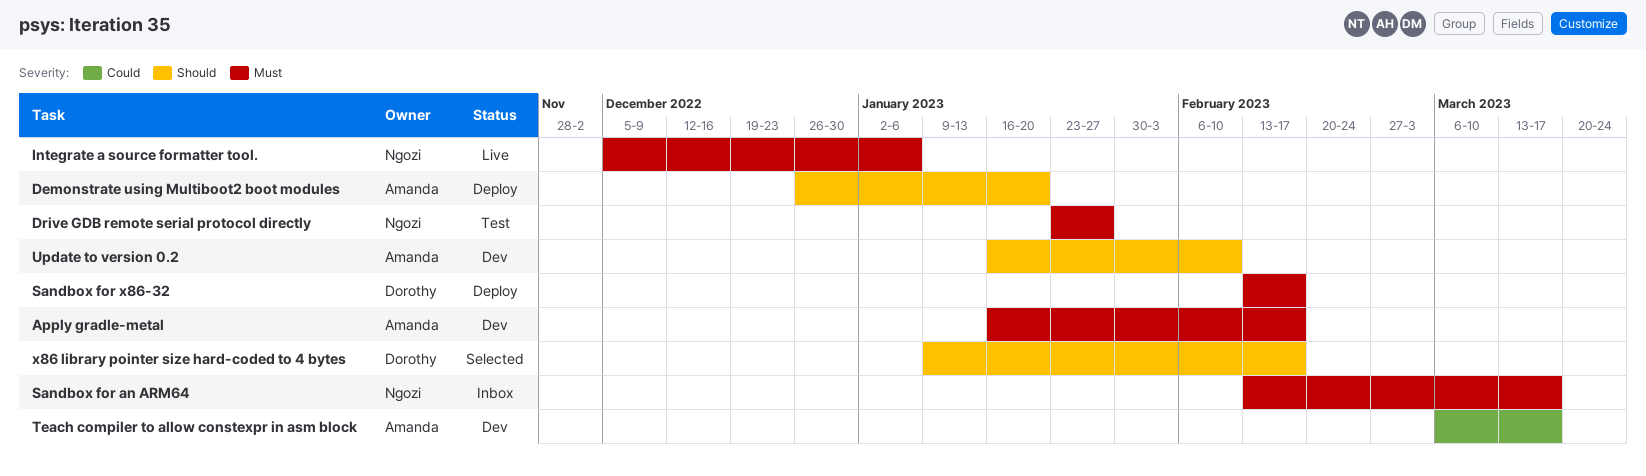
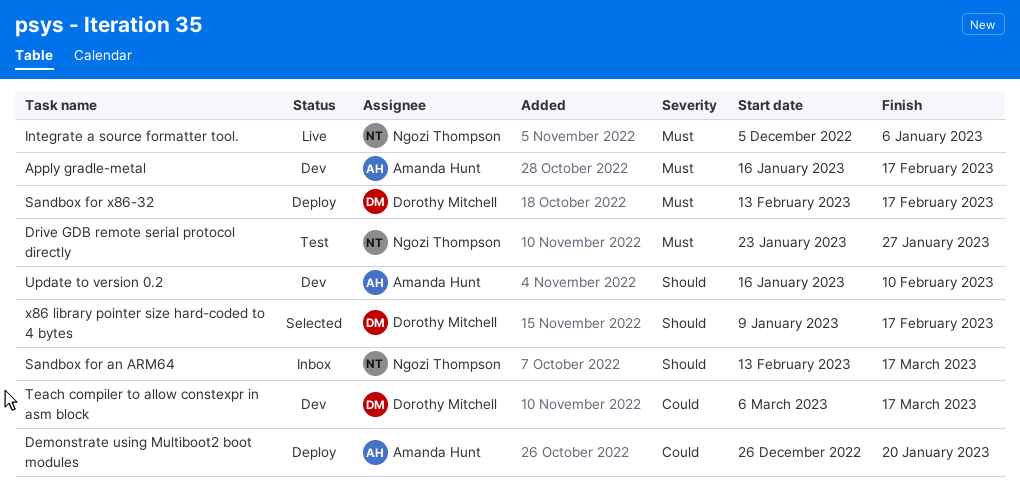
Demonstrate using Multiboot2 boot modules, priority: Should -> Could
Sandbox for an ARM64, priority: Must -> Should
Teach compiler to allow constexpr in asm block, owner: Amanda Hunt -> Dorothy Mitchell

